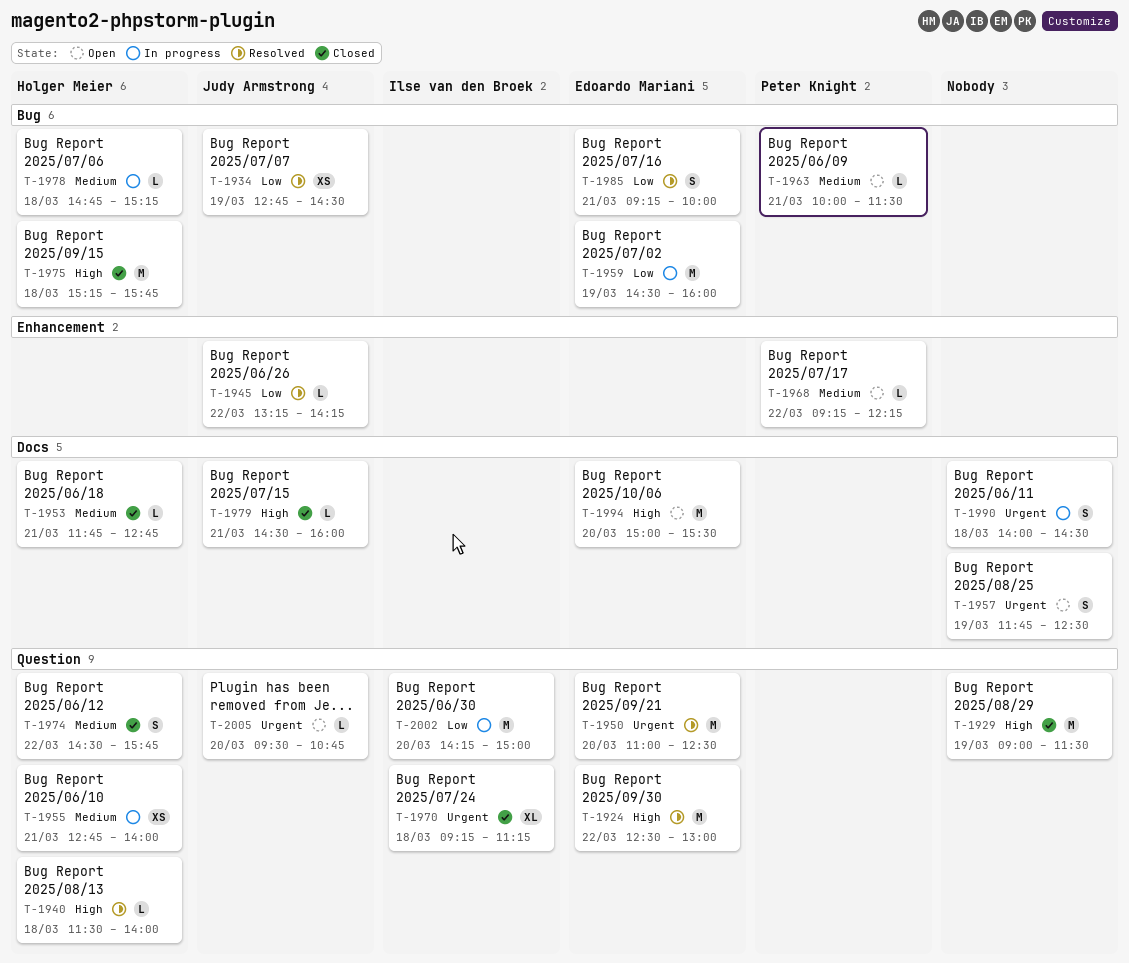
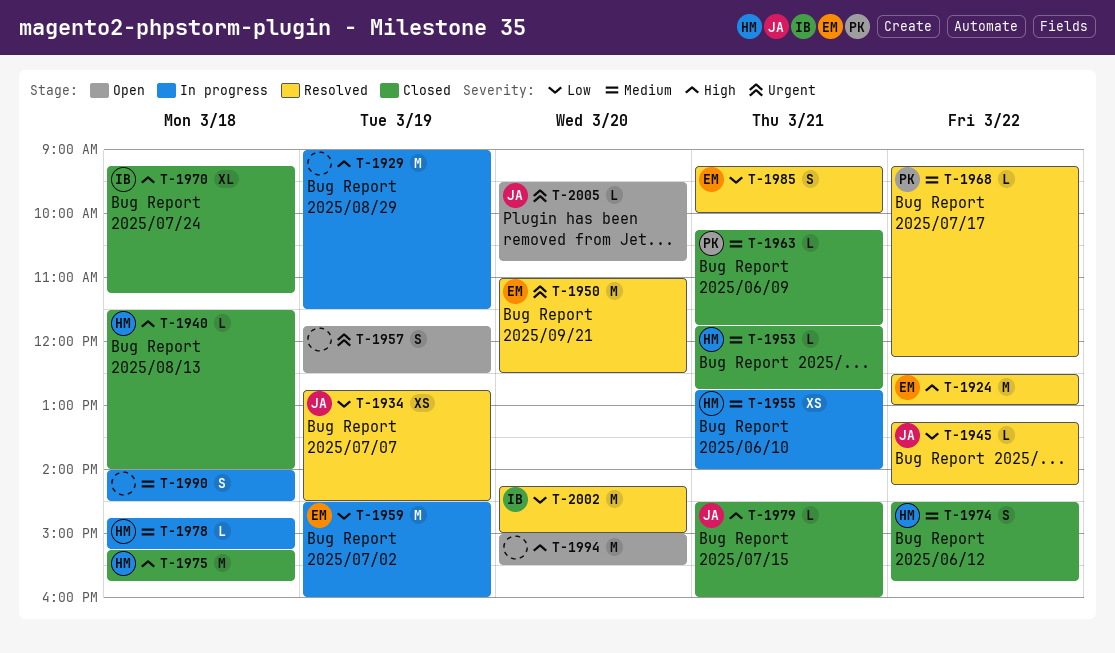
T-1929, status: Closed -> In progress
T-1940, status: Resolved -> Closed
T-1963, status: Open -> Closed
T-1963, begins: 10:00 -> 10:15
T-1963, ends: 11:30 -> 11:45
T-1968, status: Open -> Resolved
T-1970, priority: Urgent -> High
T-1990, priority: Urgent -> Medium
T-1994, owner: Edoardo Mariani -> none
T-2002, status: In progress -> Resolved

